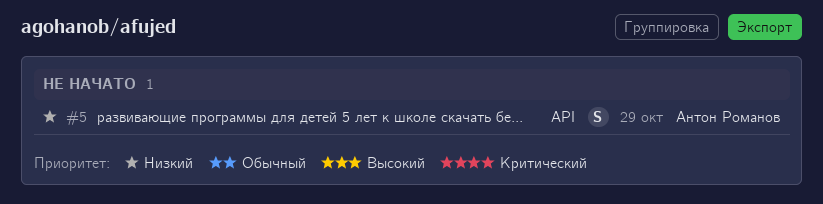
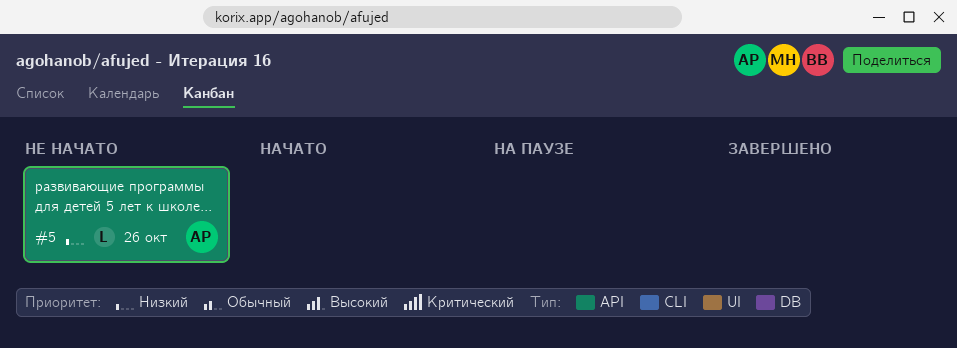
#5, estimate: S -> L
#5, due: Oct 29 -> Oct 26

